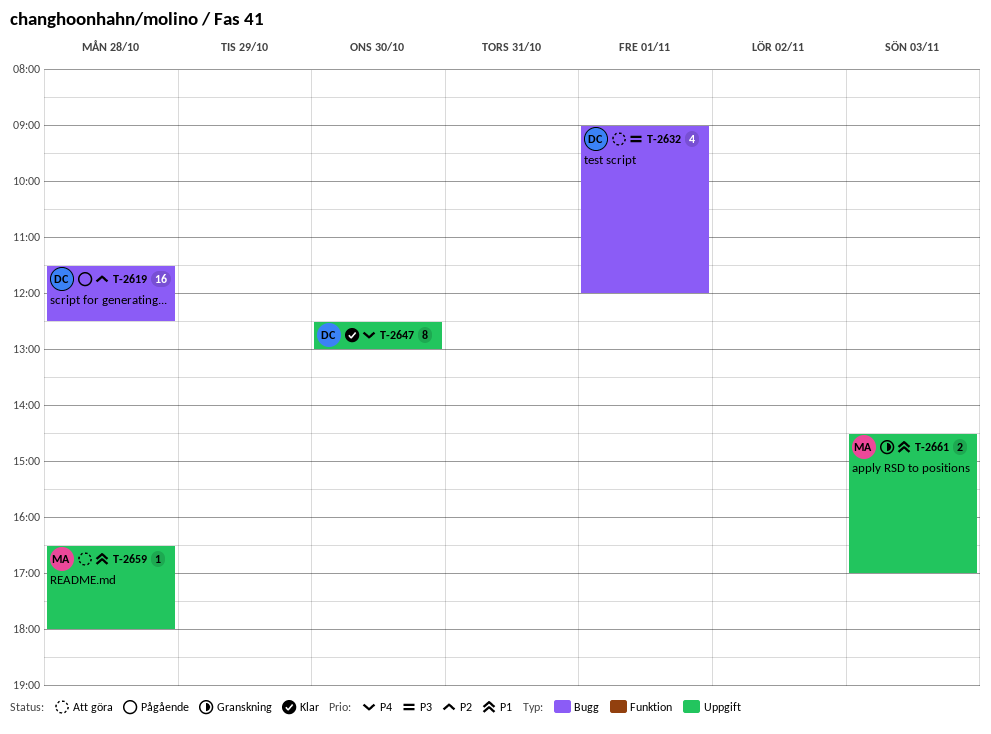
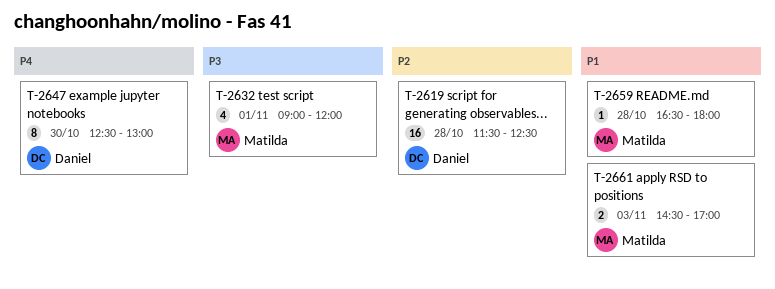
T-2632, owner: Daniel -> Matilda

